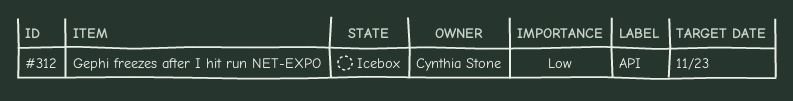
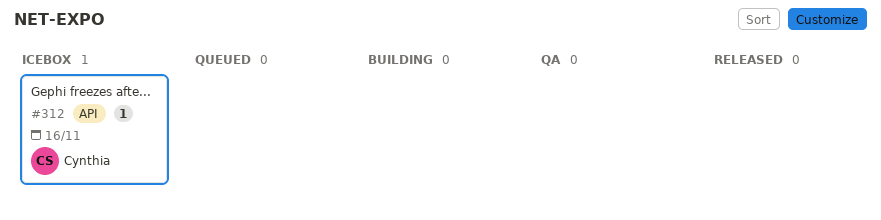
#312, due: Nov 23 -> Nov 16

